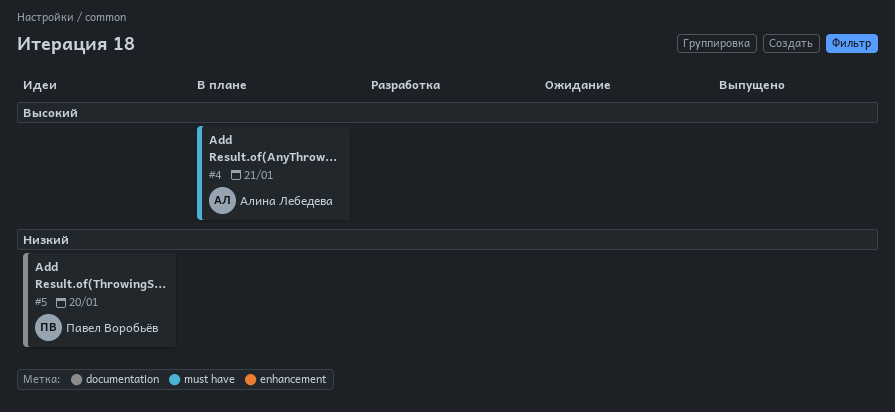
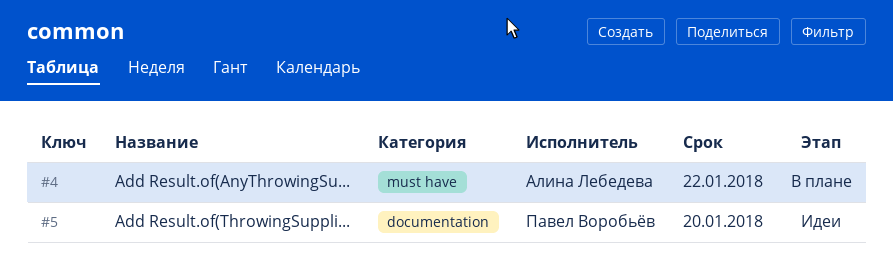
#4, due: Jan 21 -> Jan 22

